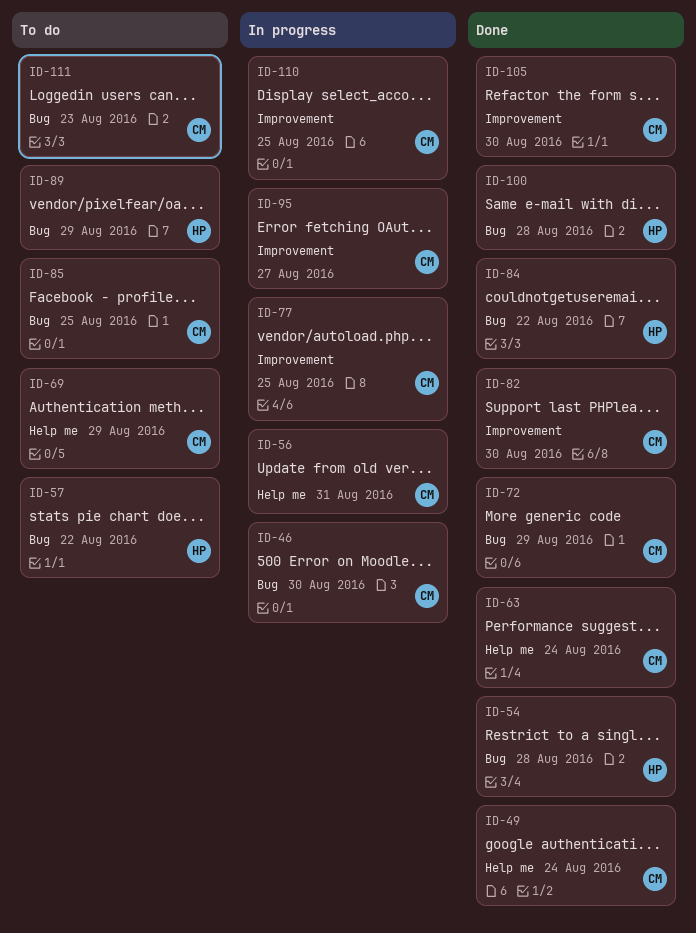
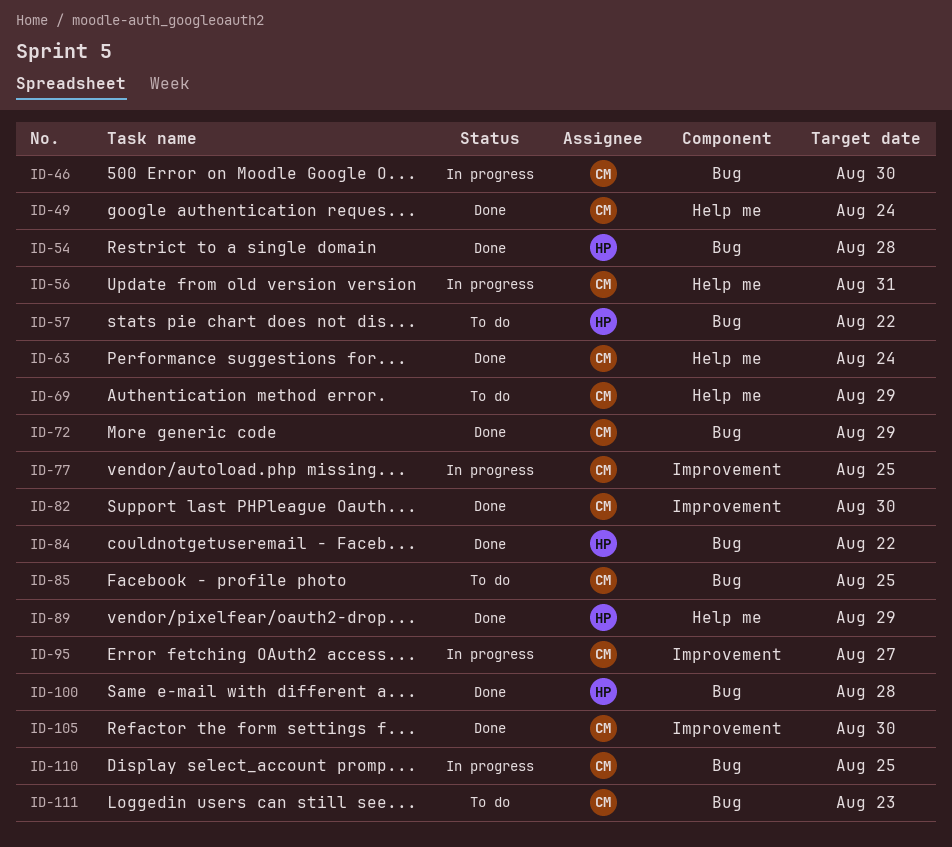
ID-89, status: To do -> Done
ID-89, label: Bug -> Help me
ID-110, label: Improvement -> Bug

